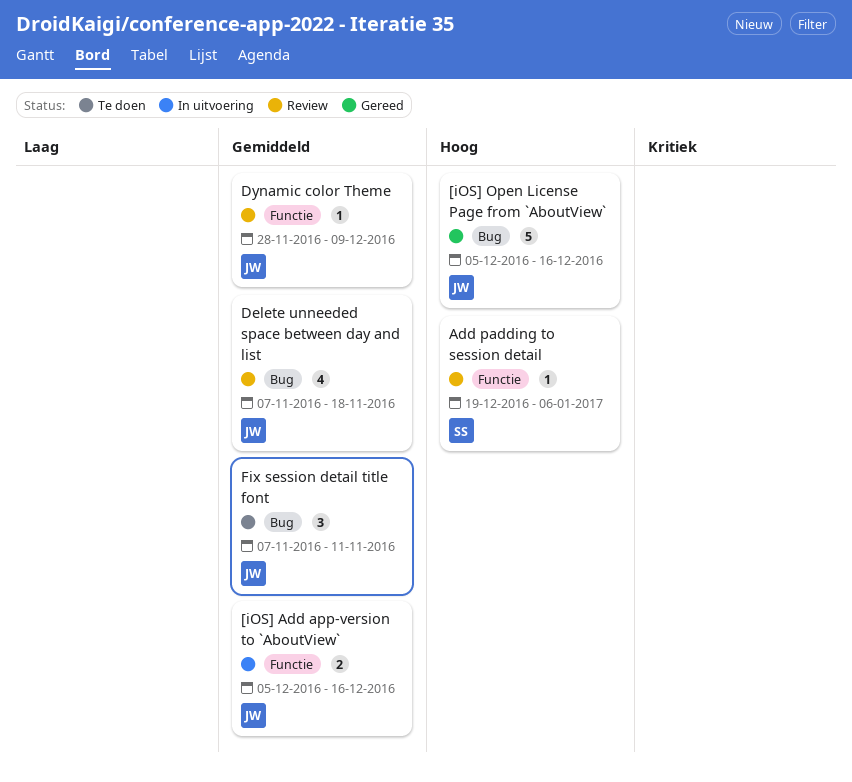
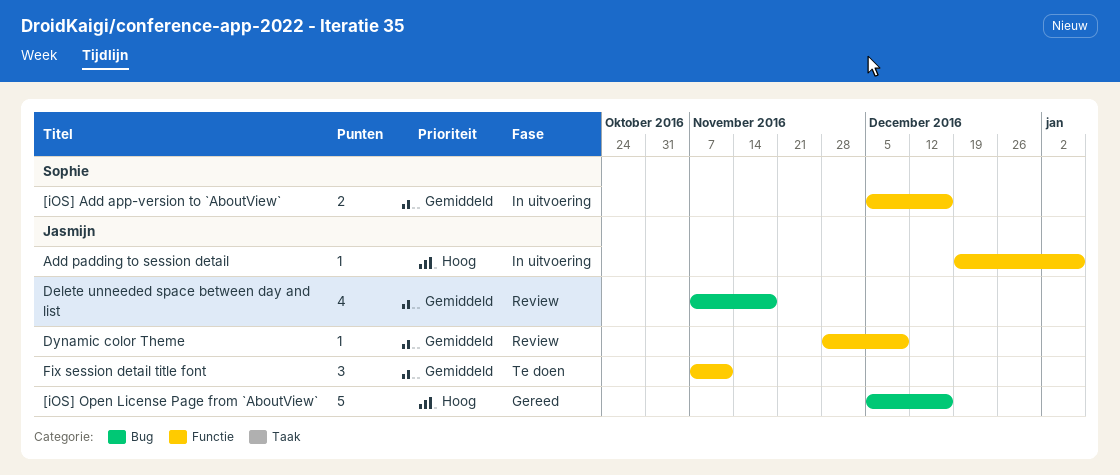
[iOS] Add app-version to `AboutView`, owner: Jasmijn -> Sophie
Add padding to session detail, status: Review -> In uitvoering
Add padding to session detail, owner: Sophie -> Jasmijn
Fix session detail title font, label: Bug -> Functie

